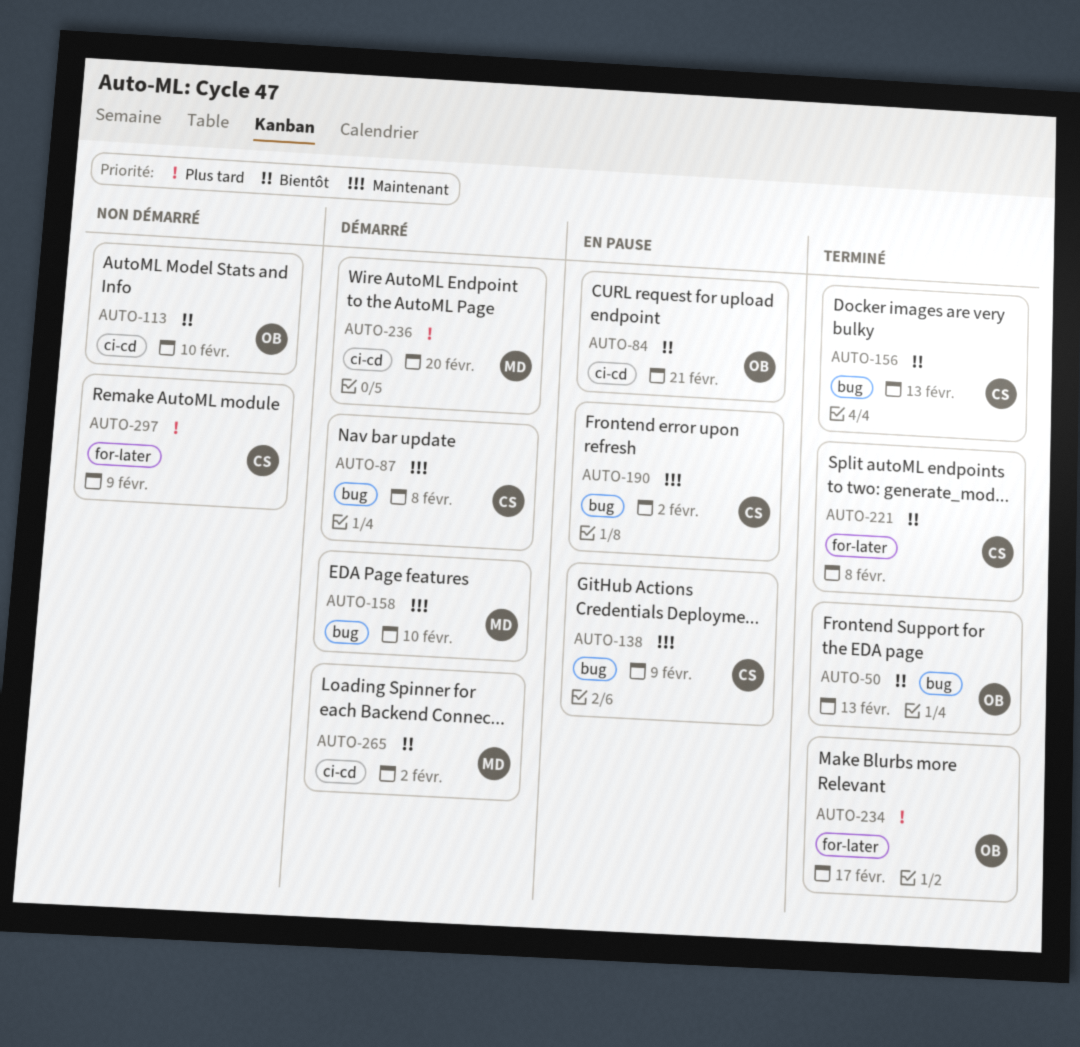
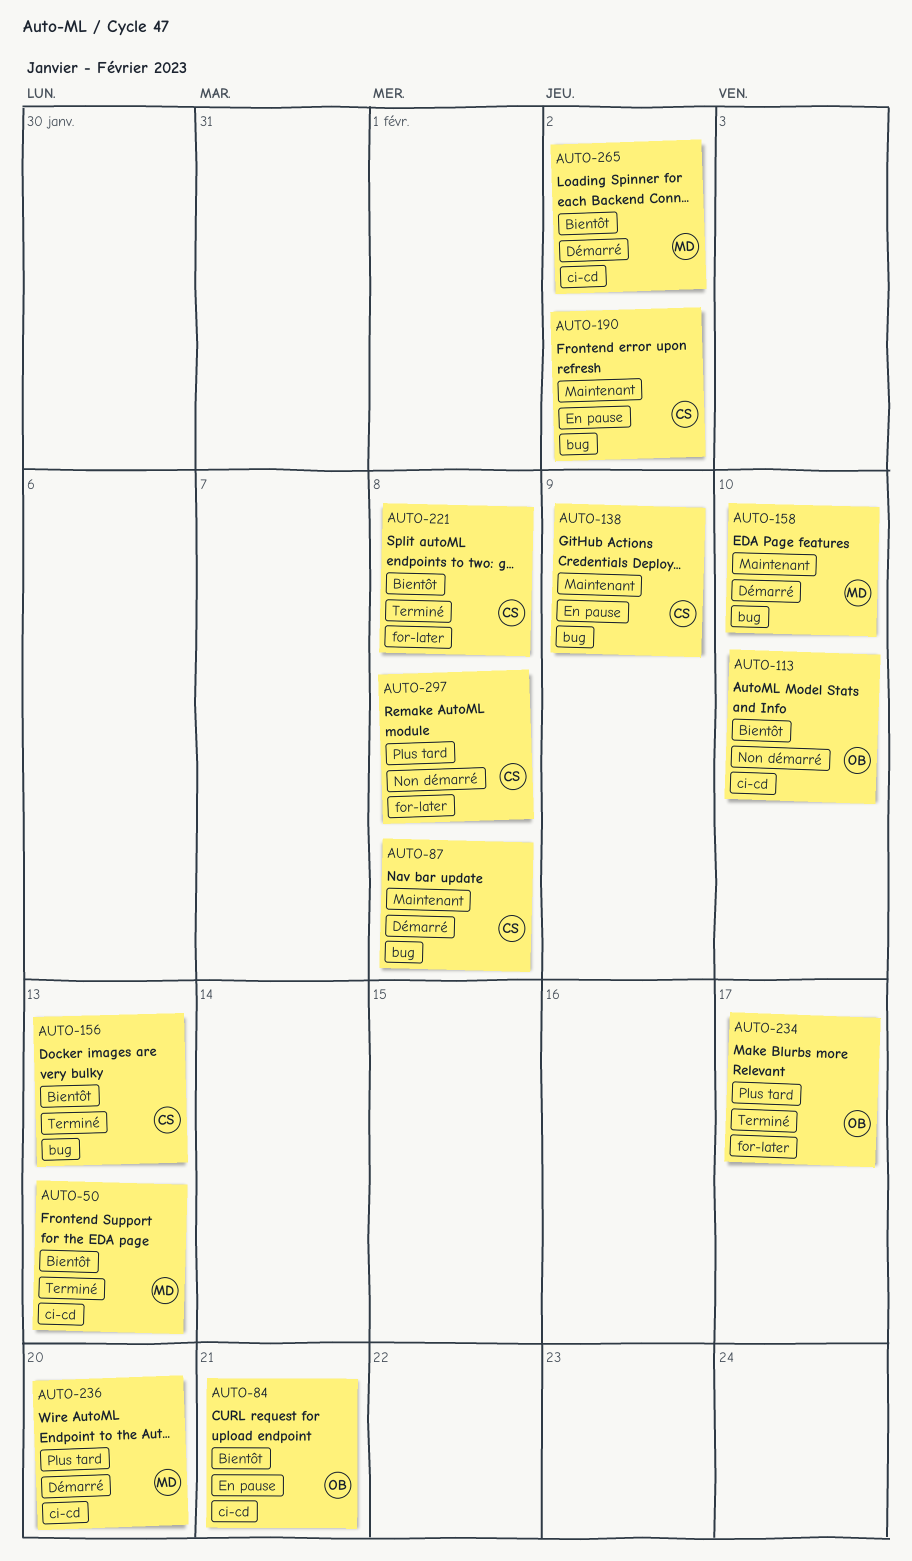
AUTO-50, owner: OB -> MD
AUTO-50, label: bug -> ci-cd
AUTO-297, due: Feb 9 -> Feb 8

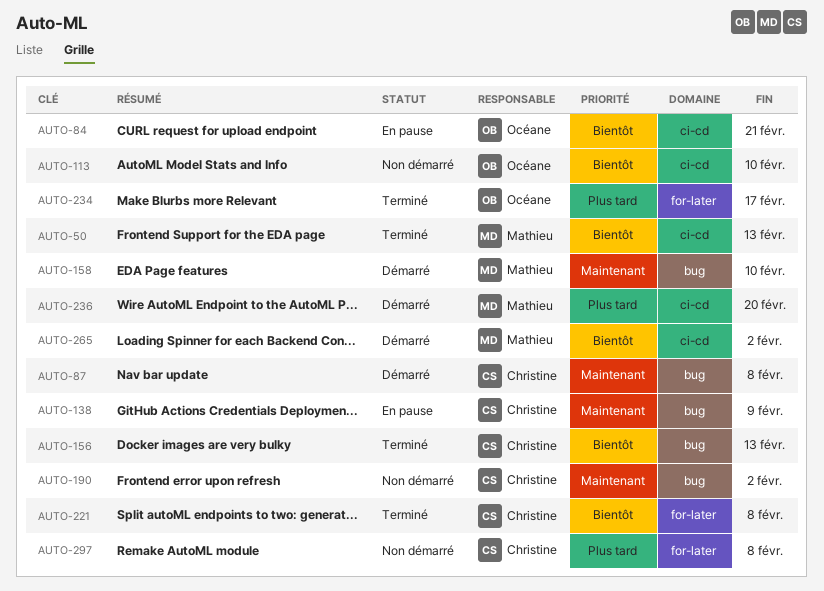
AUTO-190, status: En pause -> Non démarré

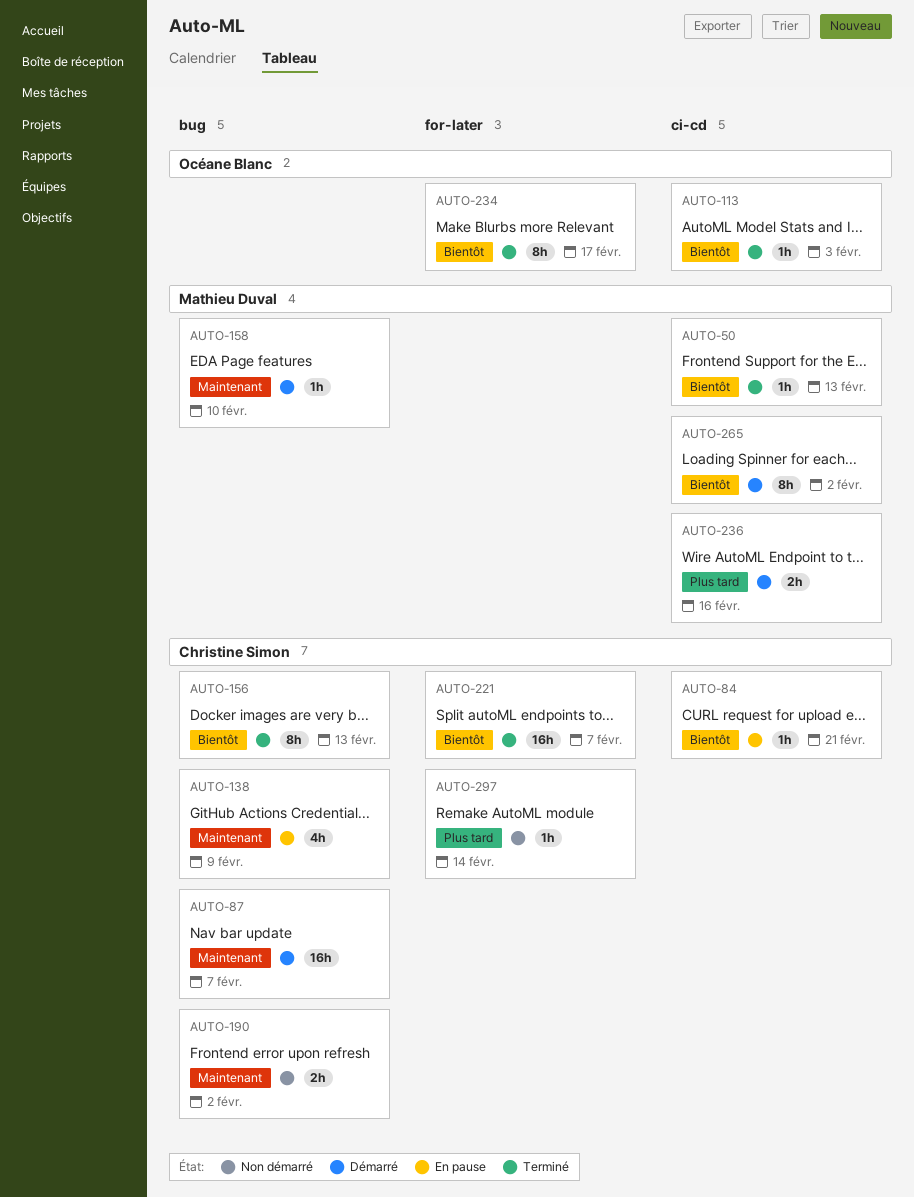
AUTO-84, owner: Océane Blanc -> Christine Simon
AUTO-87, due: Feb 8 -> Feb 7
AUTO-113, status: Non démarré -> Terminé
AUTO-113, due: Feb 10 -> Feb 3
AUTO-221, due: Feb 8 -> Feb 7
AUTO-234, priority: Plus tard -> Bientôt
AUTO-236, due: Feb 20 -> Feb 16
AUTO-297, due: Feb 8 -> Feb 14

